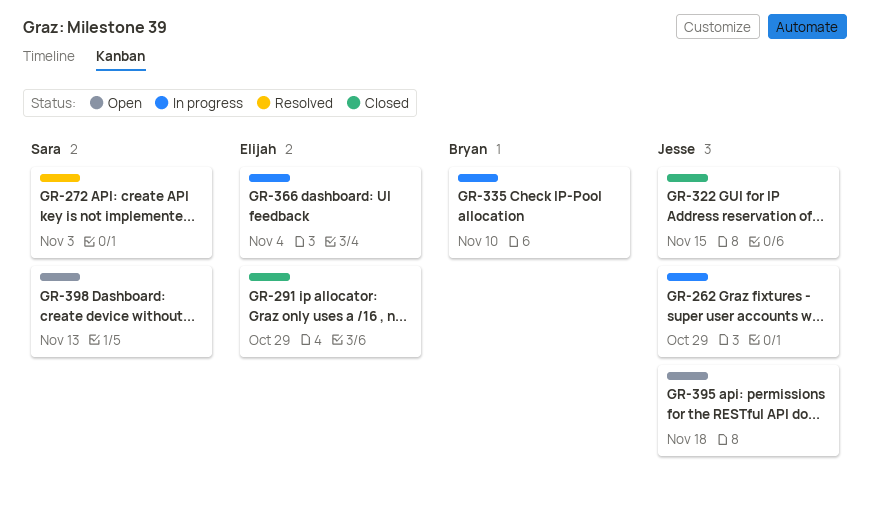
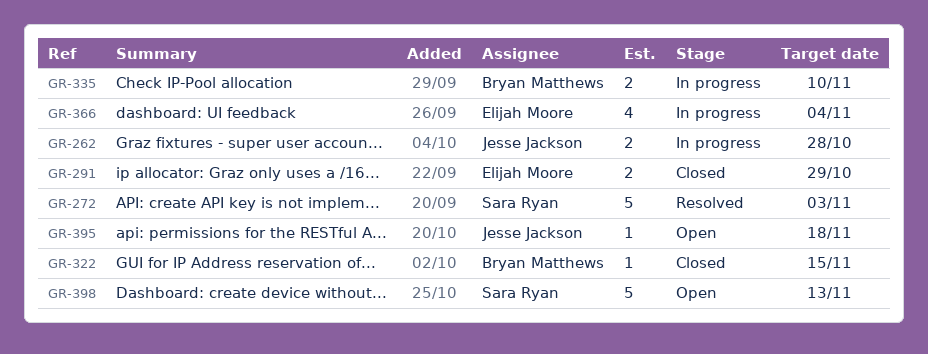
GR-262, due: Oct 29 -> Oct 28
GR-322, owner: Jesse Jackson -> Bryan Matthews

